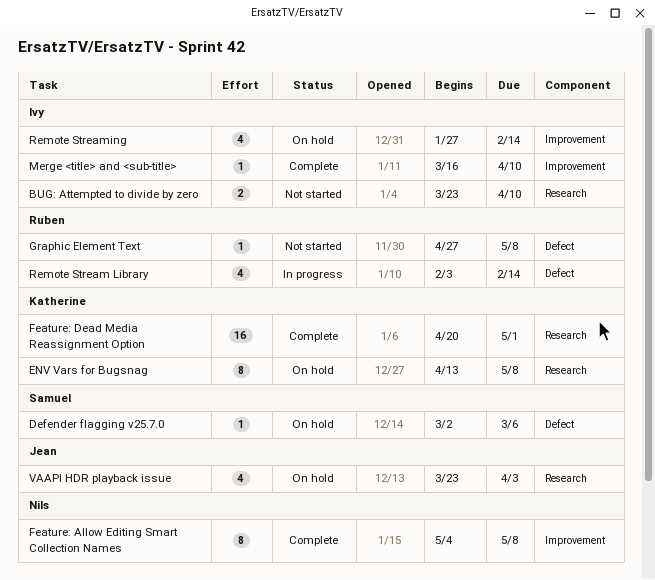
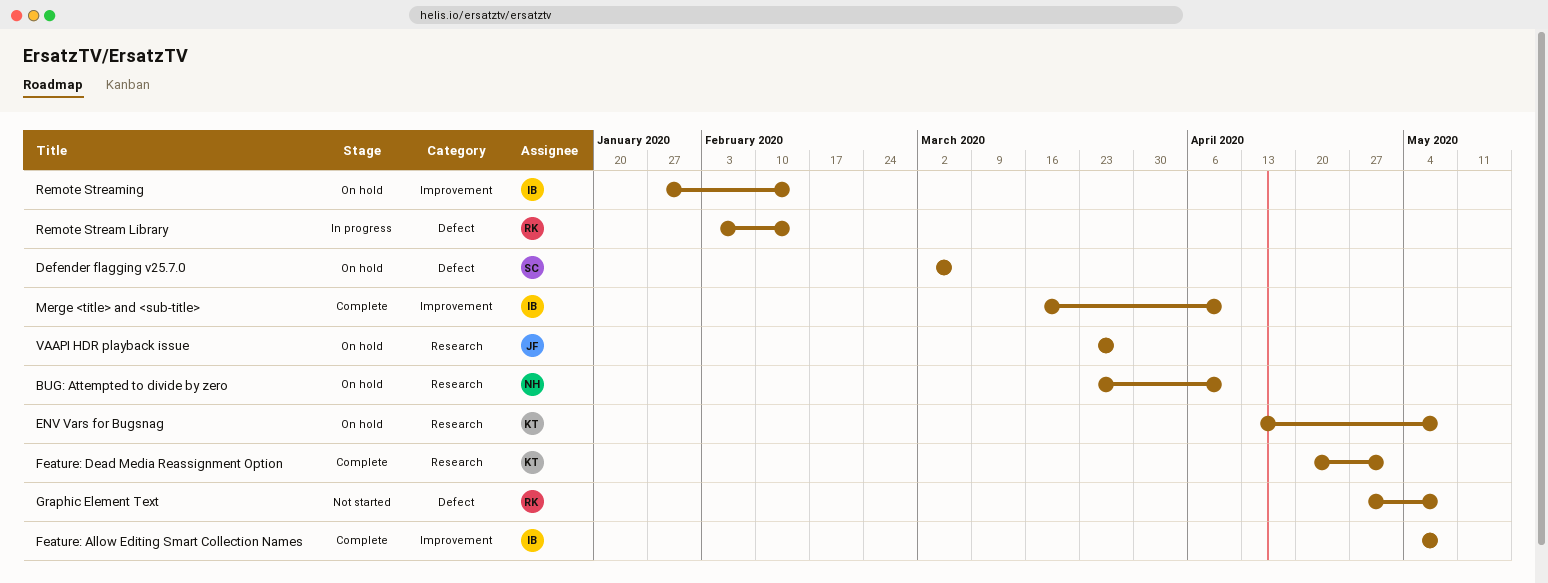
BUG: Attempted to divide by zero, status: Not started -> On hold
BUG: Attempted to divide by zero, owner: Ivy -> Nils
Feature: Allow Editing Smart Collection Names, owner: Nils -> Ivy
VAAPI HDR playback issue, due: Apr 3 -> Mar 27

